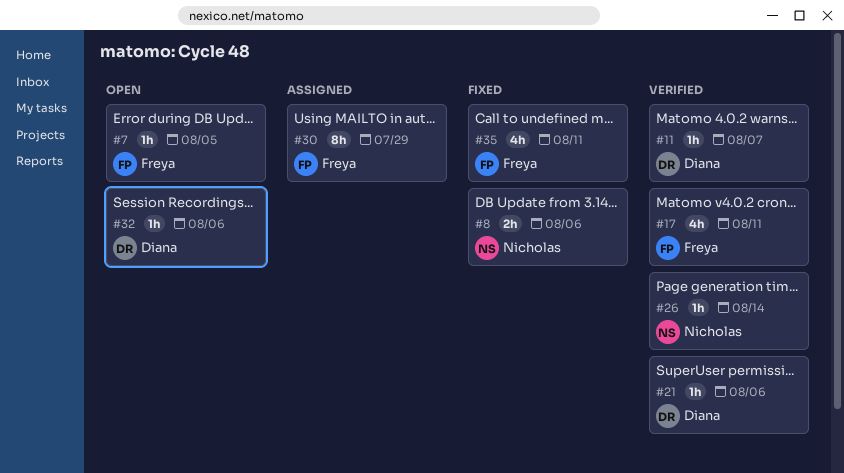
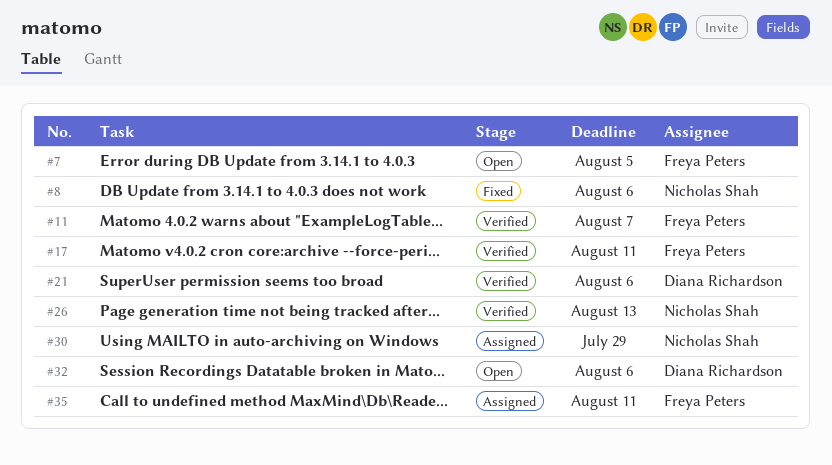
#11, owner: Diana Richardson -> Freya Peters
#26, due: Aug 14 -> Aug 13
#30, owner: Freya Peters -> Nicholas Shah
#35, status: Fixed -> Assigned

